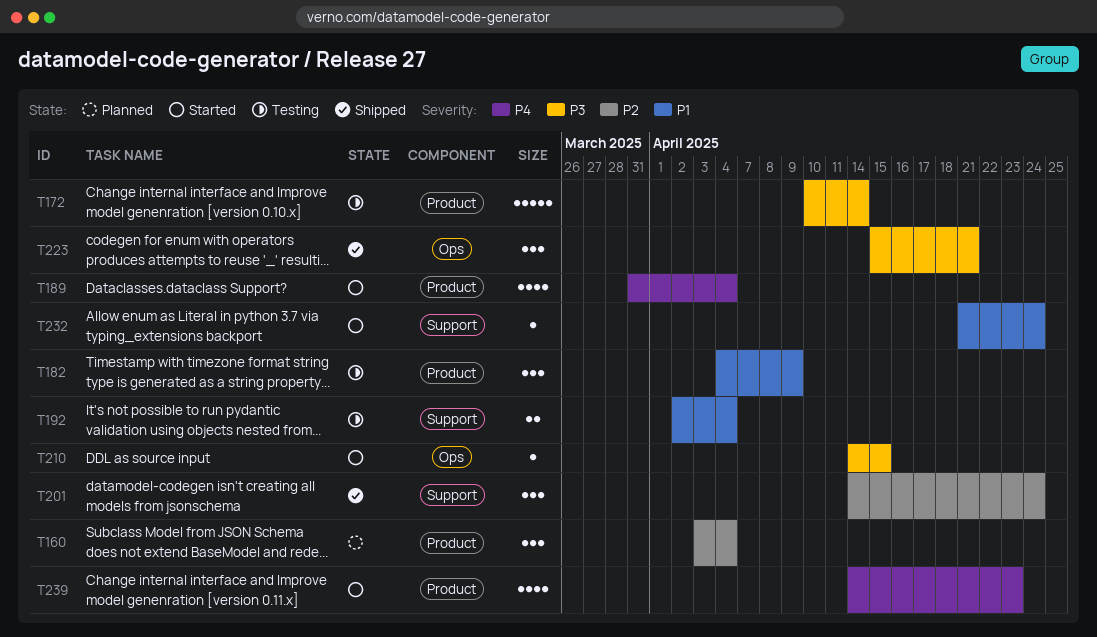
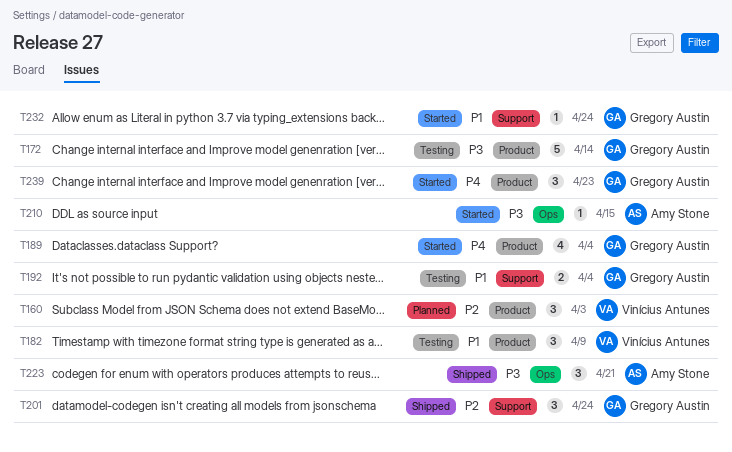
T160, due: Apr 4 -> Apr 3
T239, estimate: 4 -> 3

